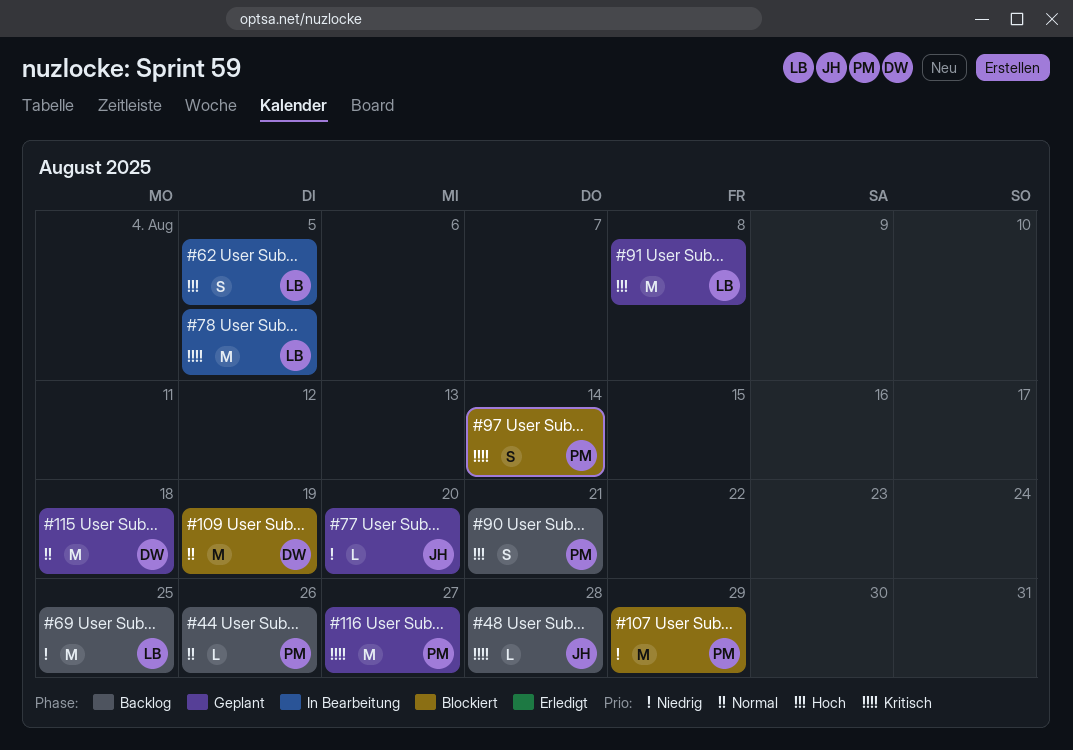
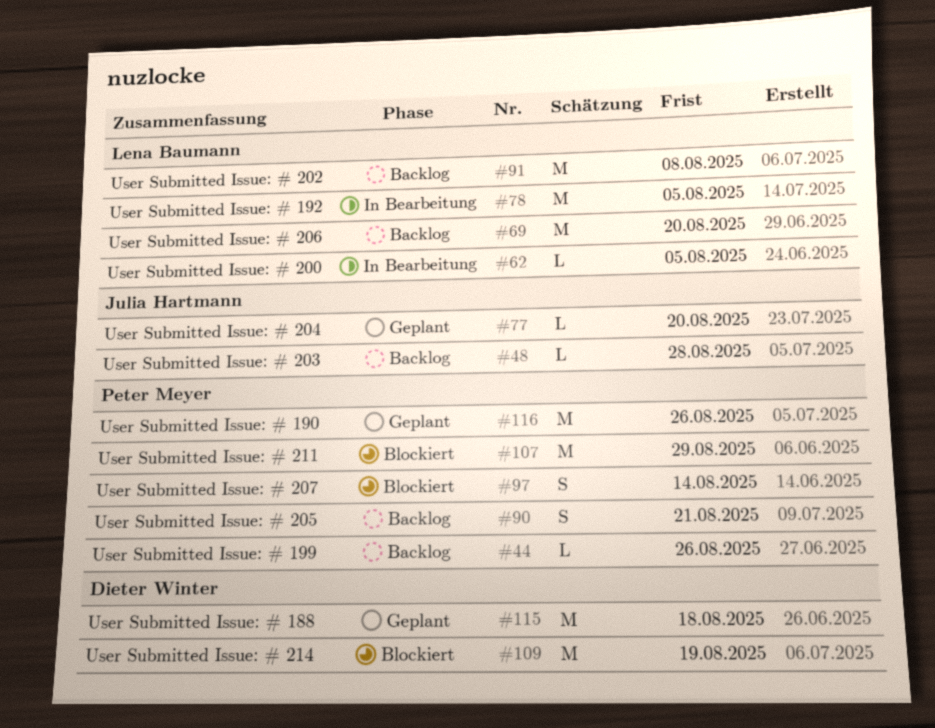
#62, estimate: S -> L
#69, due: Aug 25 -> Aug 20
#91, status: Geplant -> Backlog
#116, due: Aug 27 -> Aug 26

